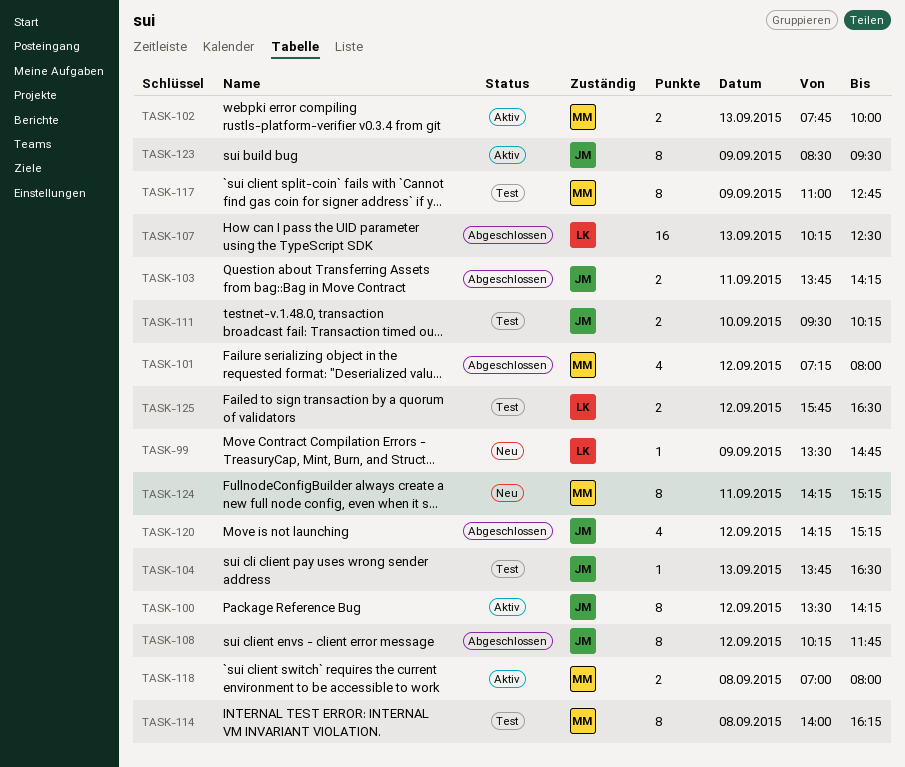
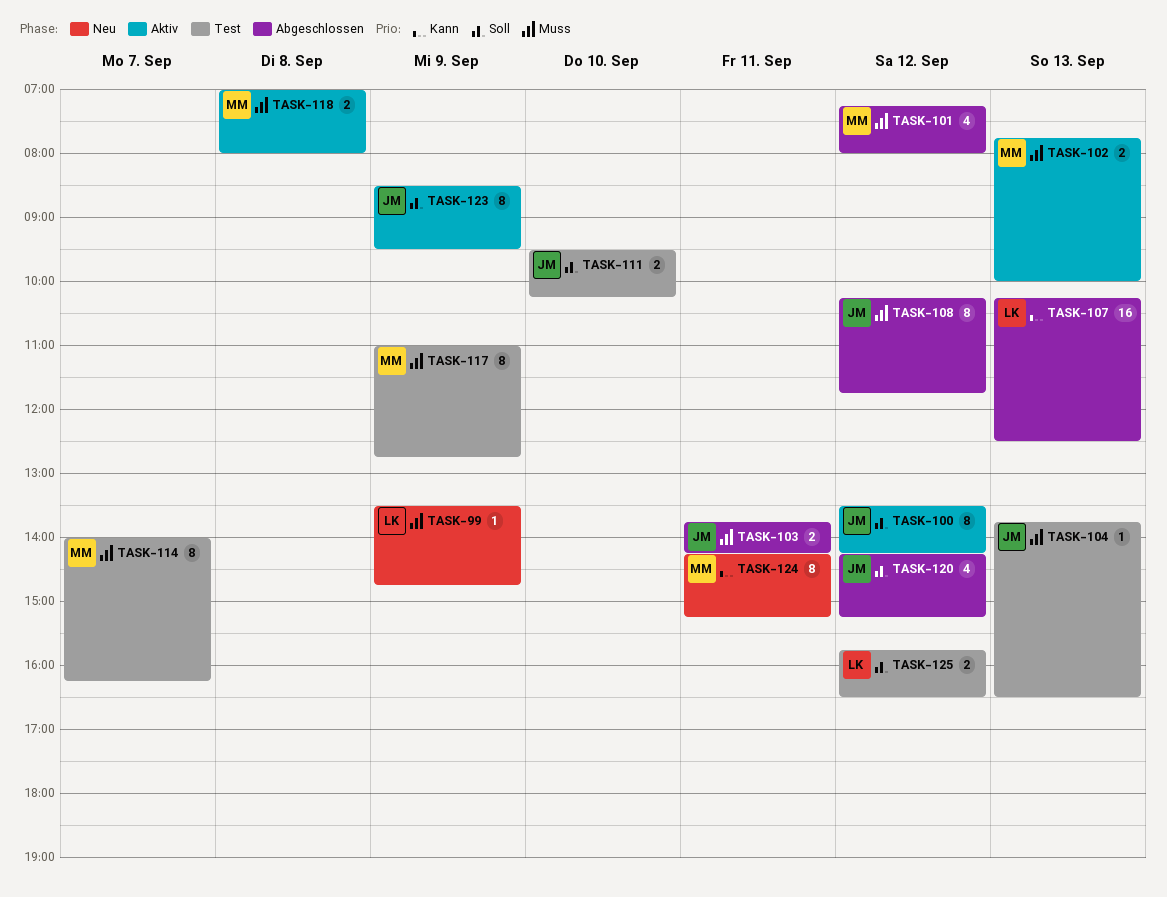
TASK-114, day: Sep 8 -> Sep 7

